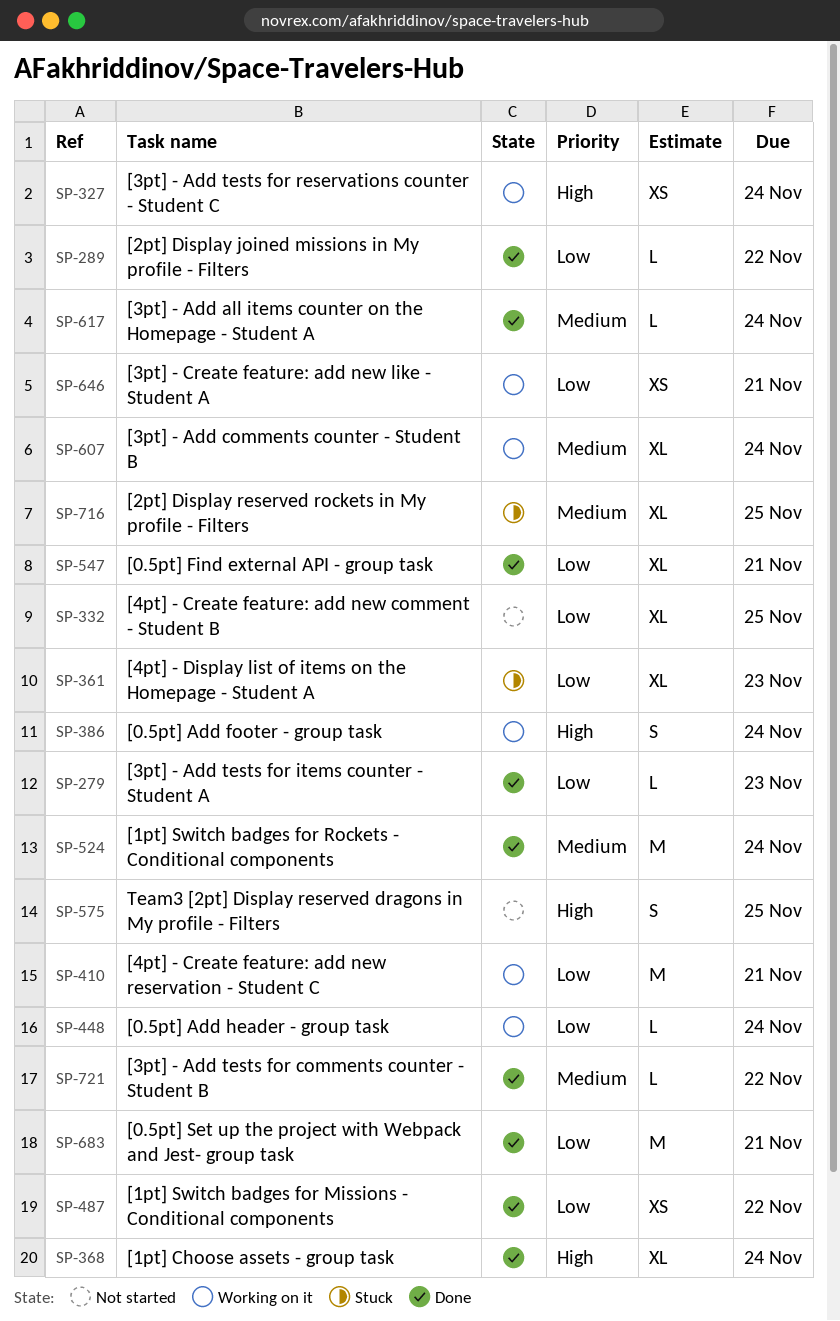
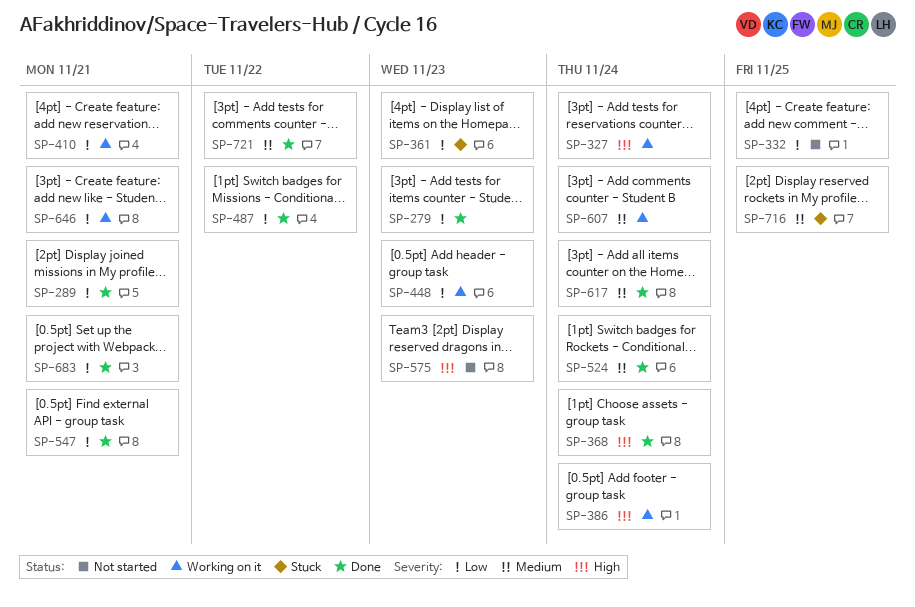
SP-289, due: Nov 22 -> Nov 21
SP-448, due: Nov 24 -> Nov 23
SP-575, due: Nov 25 -> Nov 23

